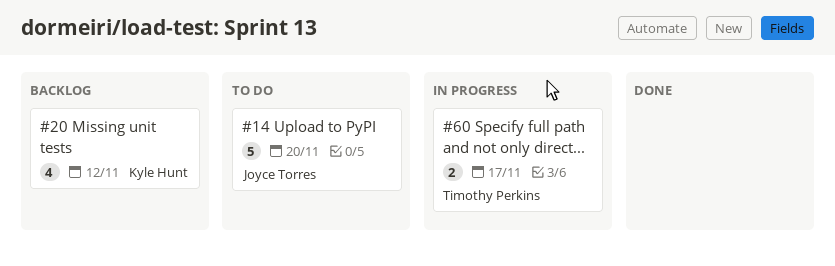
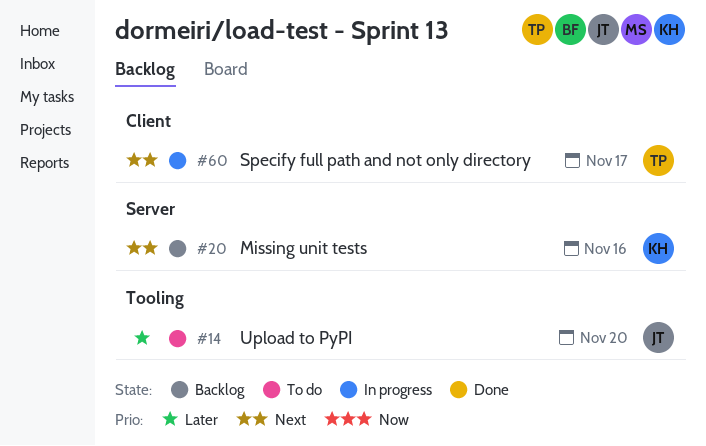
#20, due: Nov 12 -> Nov 16

